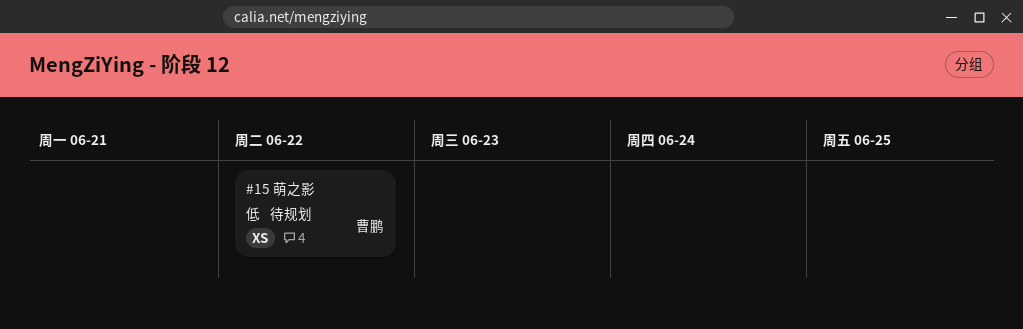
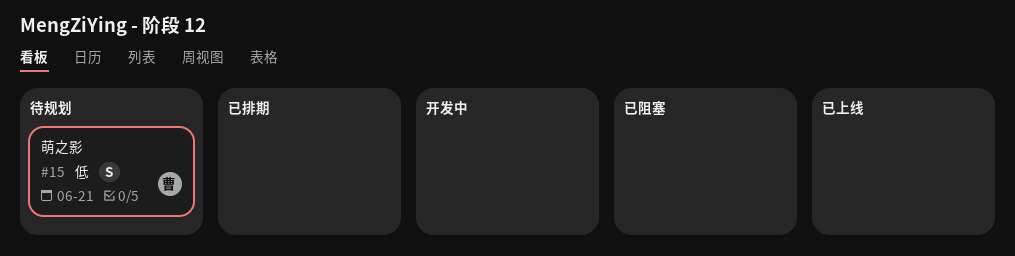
#15, estimate: XS -> S
#15, due: Jun 22 -> Jun 21

